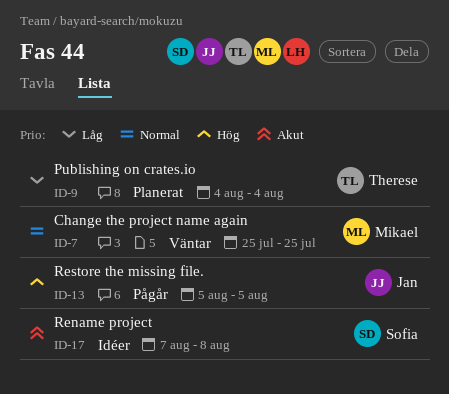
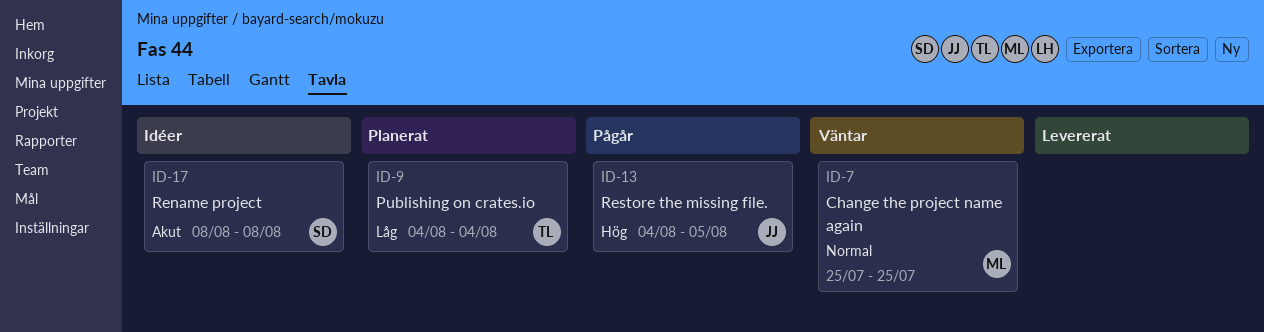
ID-13, start: Aug 5 -> Aug 4
ID-17, start: Aug 7 -> Aug 8

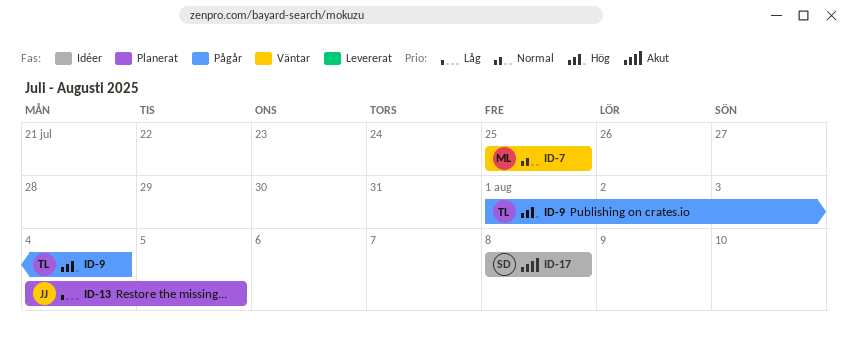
ID-9, status: Planerat -> Pågår
ID-9, priority: Låg -> Hög
ID-9, start: Aug 4 -> Aug 1
ID-13, status: Pågår -> Planerat
ID-13, priority: Hög -> Låg

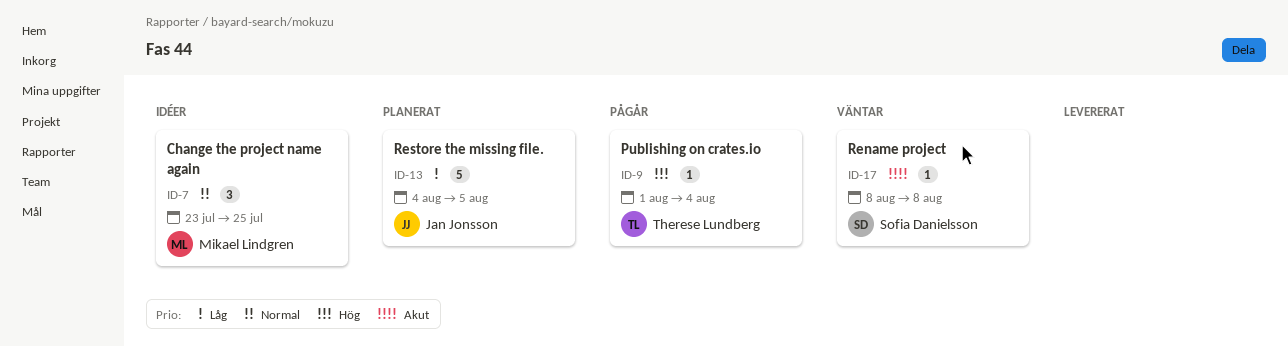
ID-7, status: Väntar -> Idéer
ID-7, start: Jul 25 -> Jul 23
ID-17, status: Idéer -> Väntar

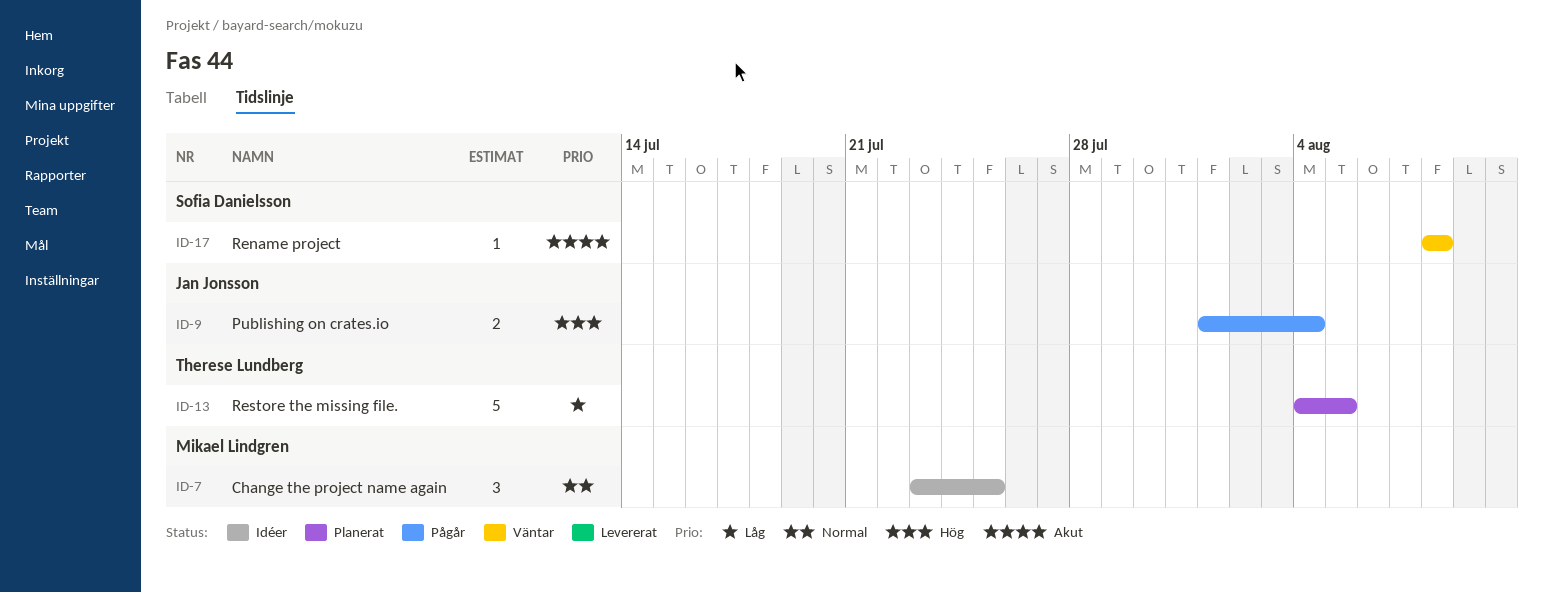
ID-9, owner: Therese Lundberg -> Jan Jonsson
ID-9, estimate: 1 -> 2
ID-13, owner: Jan Jonsson -> Therese Lundberg

